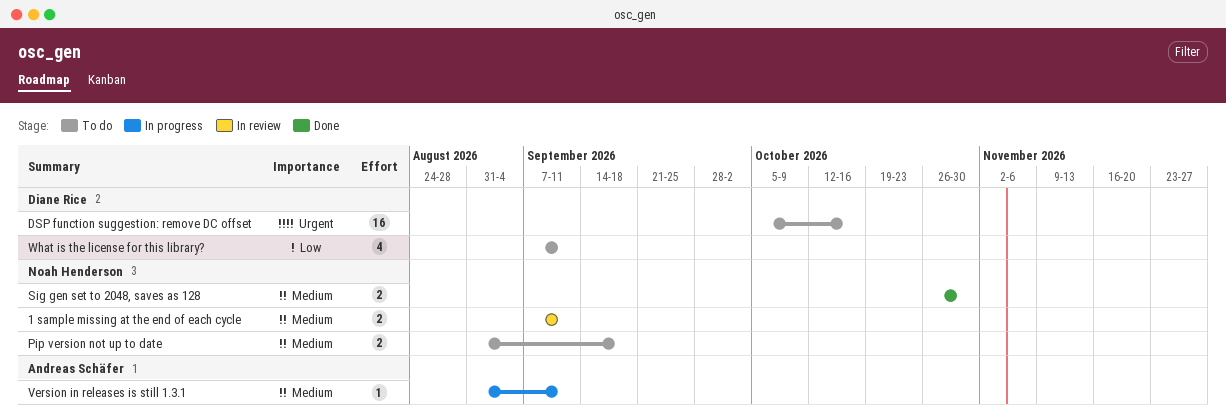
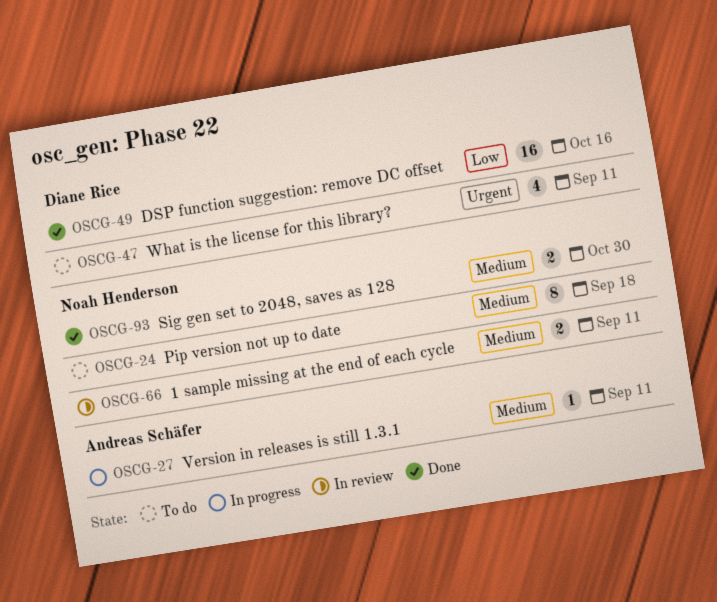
DSP function suggestion: remove DC offset, status: To do -> Done
DSP function suggestion: remove DC offset, priority: Urgent -> Low
Pip version not up to date, estimate: 2 -> 8
What is the license for this library?, priority: Low -> Urgent

